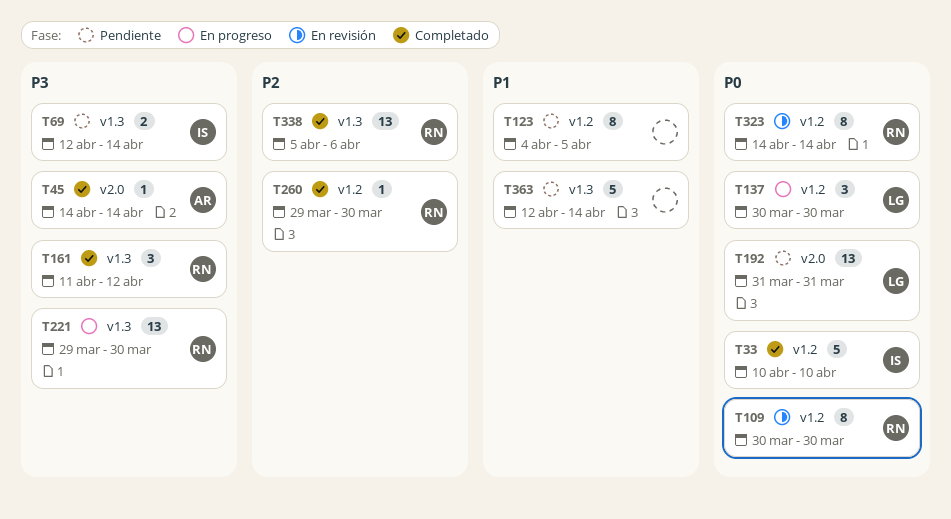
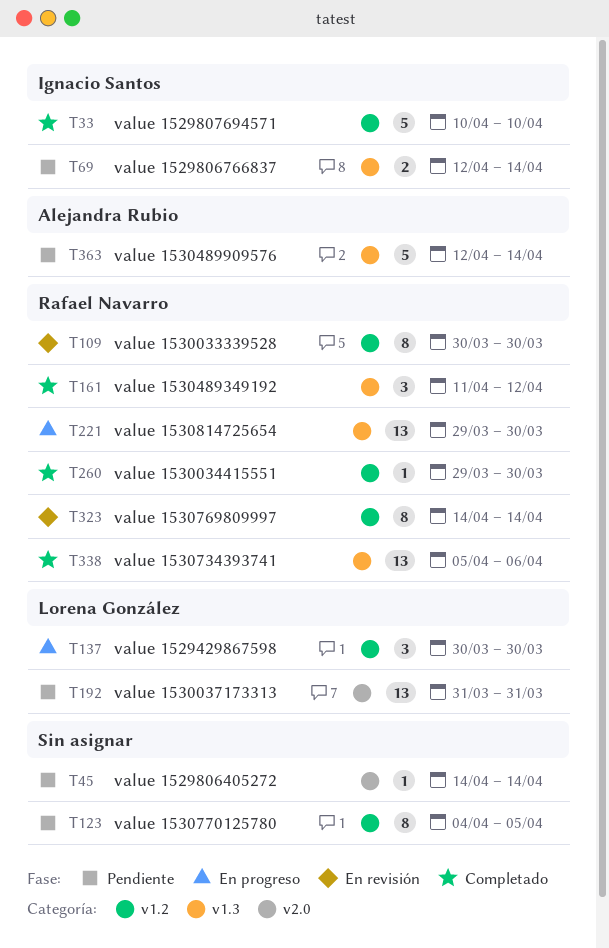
T45, status: Completado -> Pendiente
T45, owner: Alejandra Rubio -> none
T363, owner: none -> Alejandra Rubio

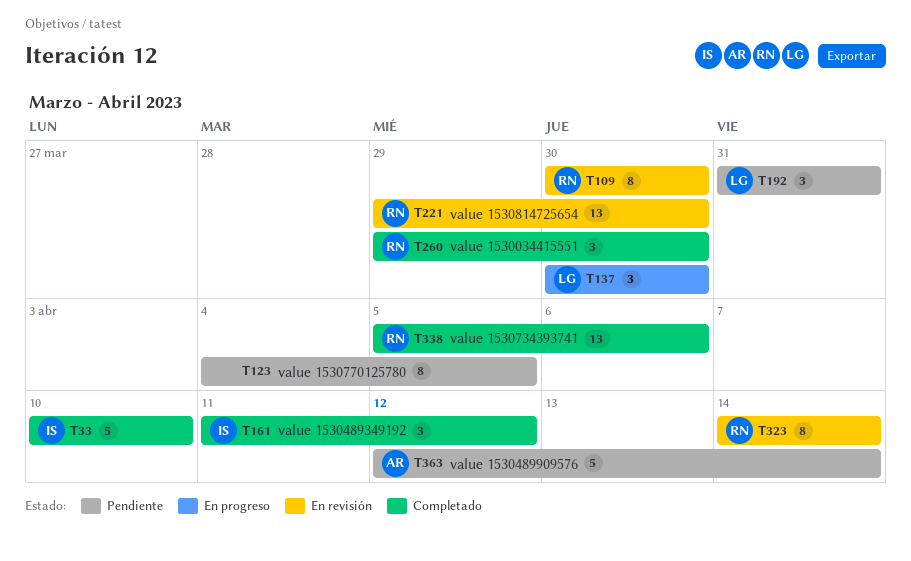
T45: present -> none
T69: present -> none
T161, owner: Rafael Navarro -> Ignacio Santos
T192, estimate: 13 -> 3
T221, status: En progreso -> En revisión
T260, estimate: 1 -> 3

